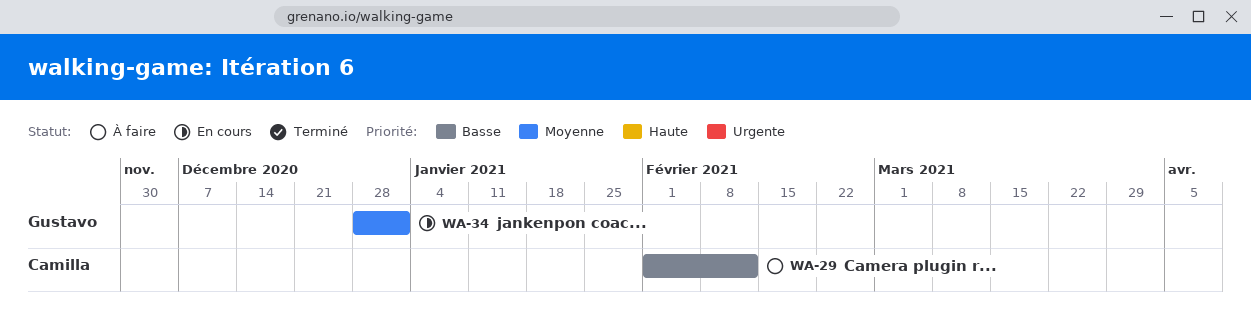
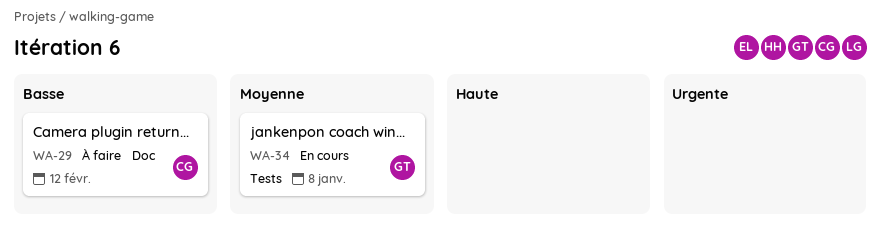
WA-34, due: Jan 1 -> Jan 8

